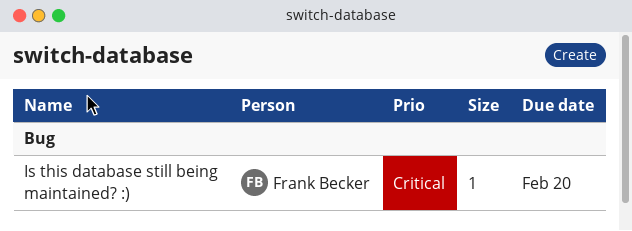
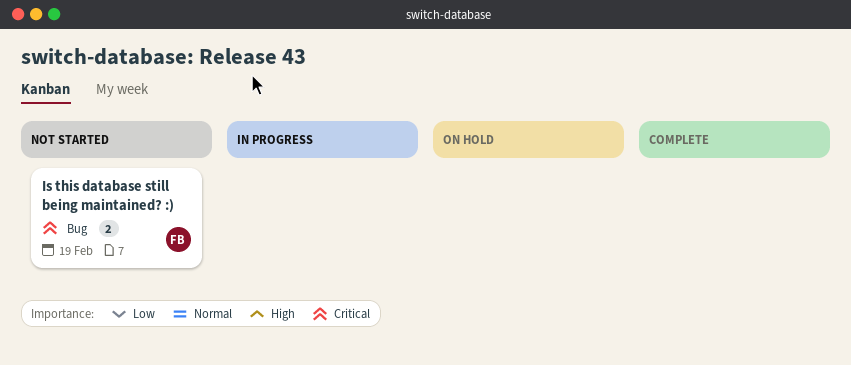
Is this database still being maintained? :), estimate: 1 -> 2
Is this database still being maintained? :), due: Feb 20 -> Feb 19

